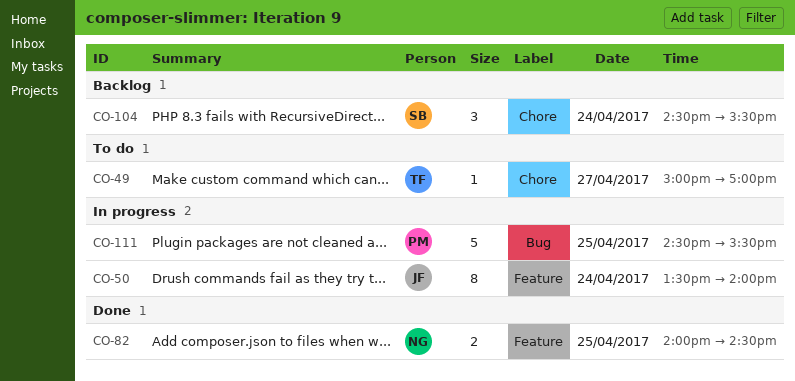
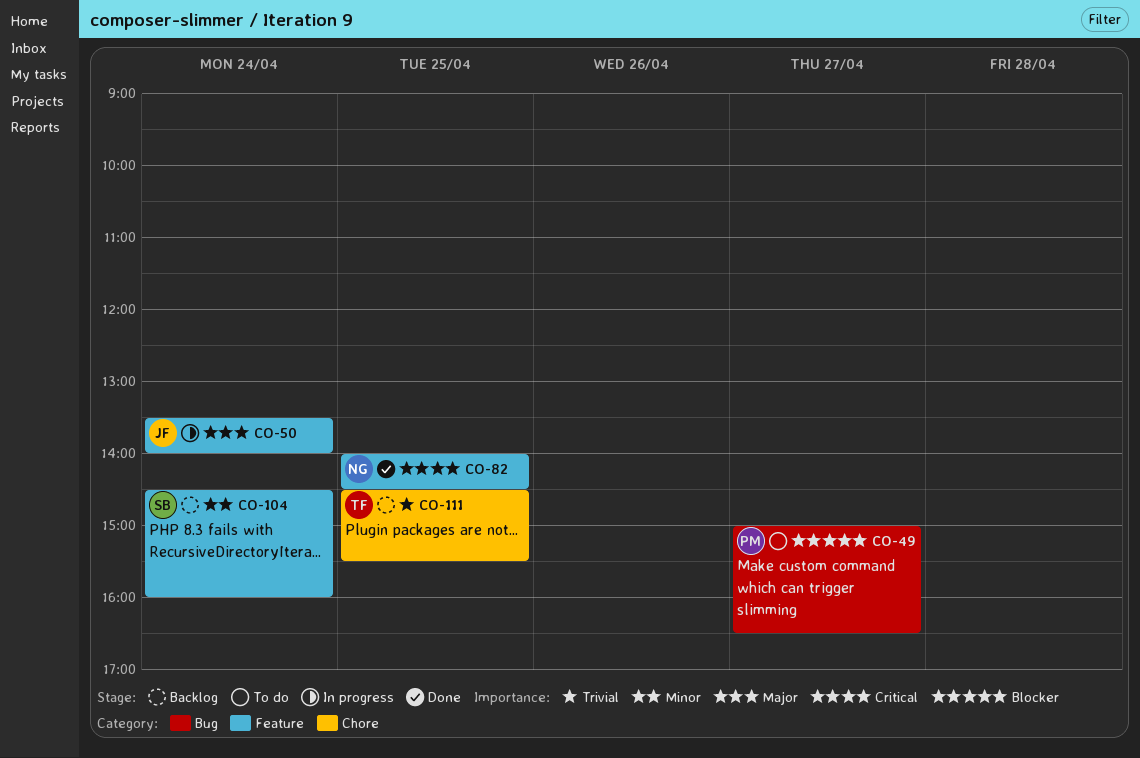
CO-49, owner: TF -> PM
CO-49, label: Chore -> Bug
CO-49, ends: 17:00 -> 16:30
CO-104, label: Chore -> Feature
CO-104, ends: 15:30 -> 16:00
CO-111, status: In progress -> Backlog
CO-111, owner: PM -> TF
CO-111, label: Bug -> Chore

